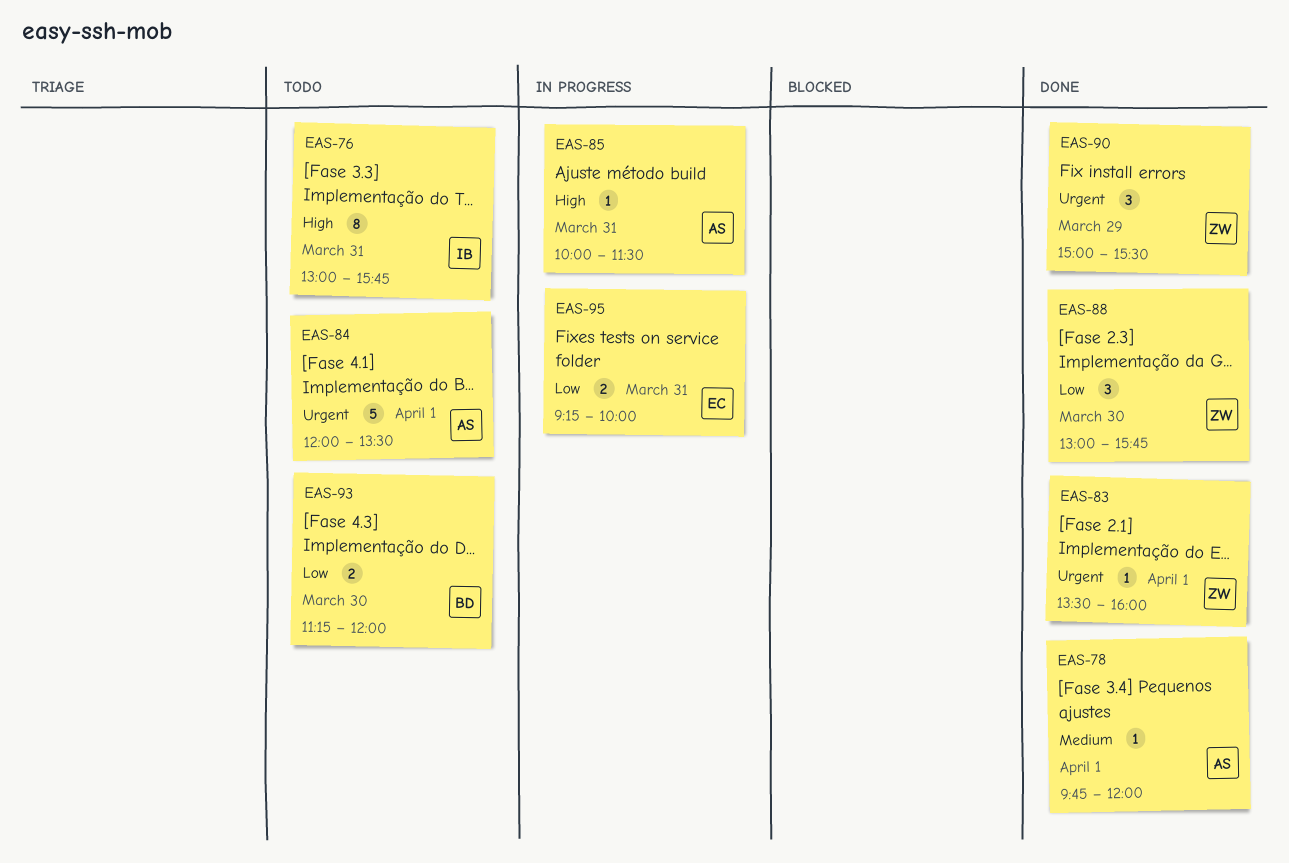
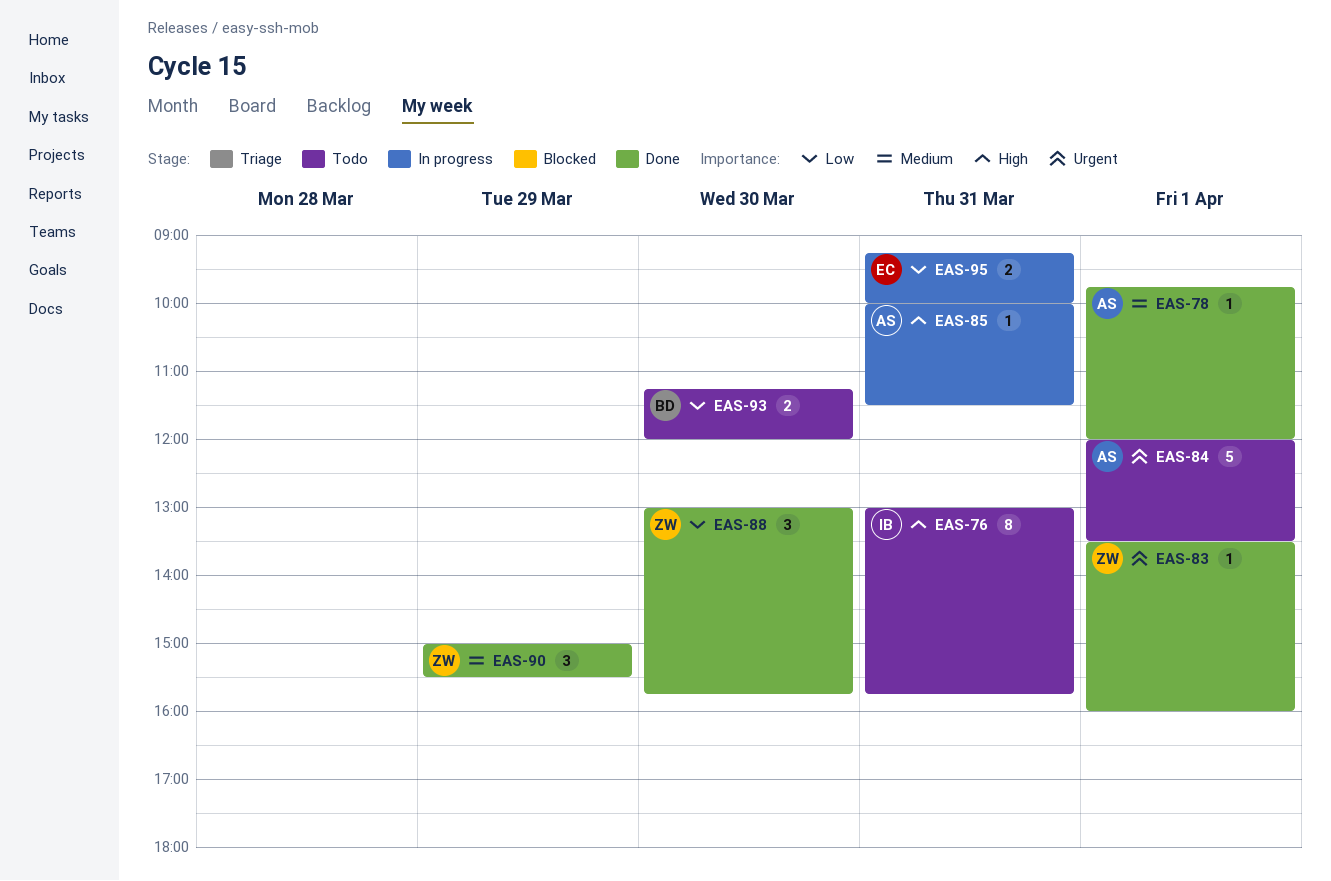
EAS-90, priority: Urgent -> Medium

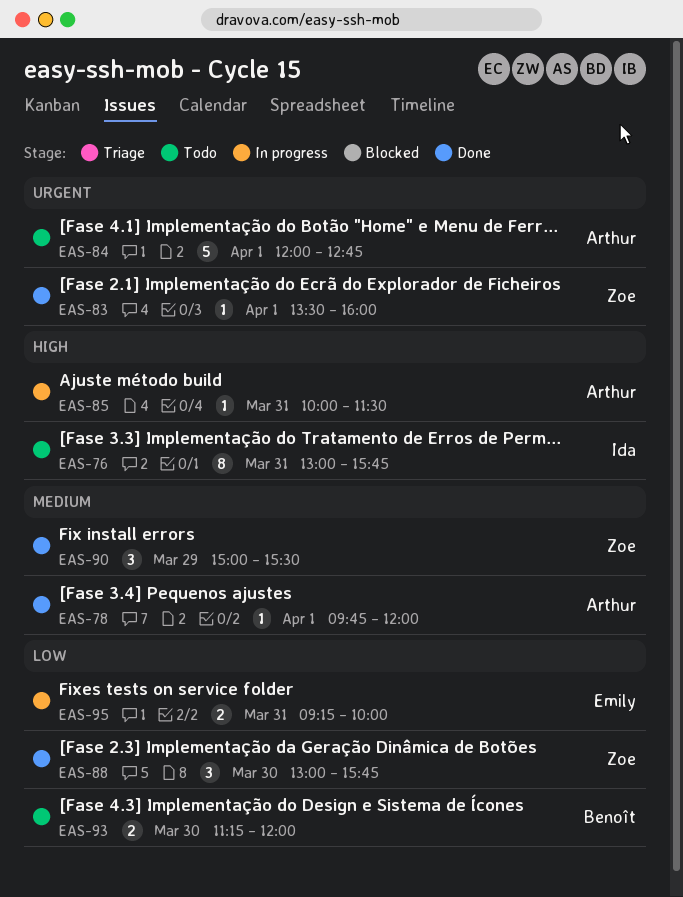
EAS-84, ends: 13:30 -> 12:45

